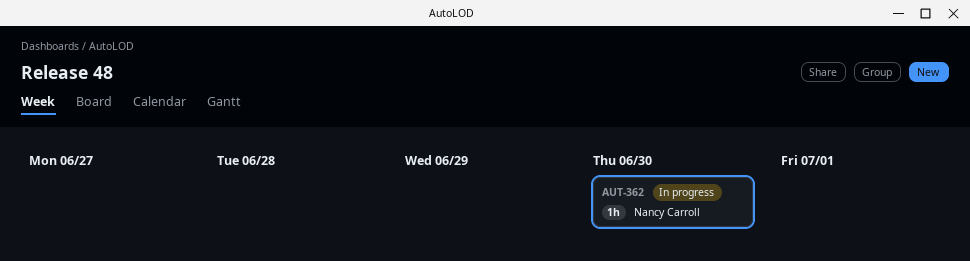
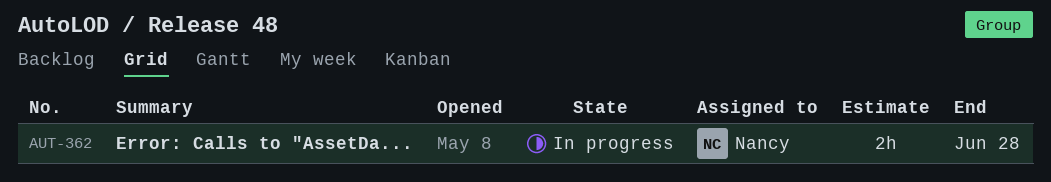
AUT-362, estimate: 1h -> 2h
AUT-362, due: Jun 30 -> Jun 28

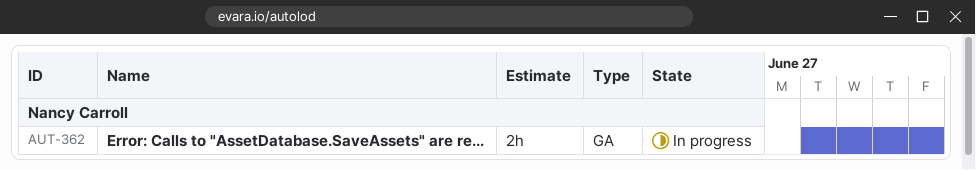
AUT-362, due: Jun 28 -> Jul 1

